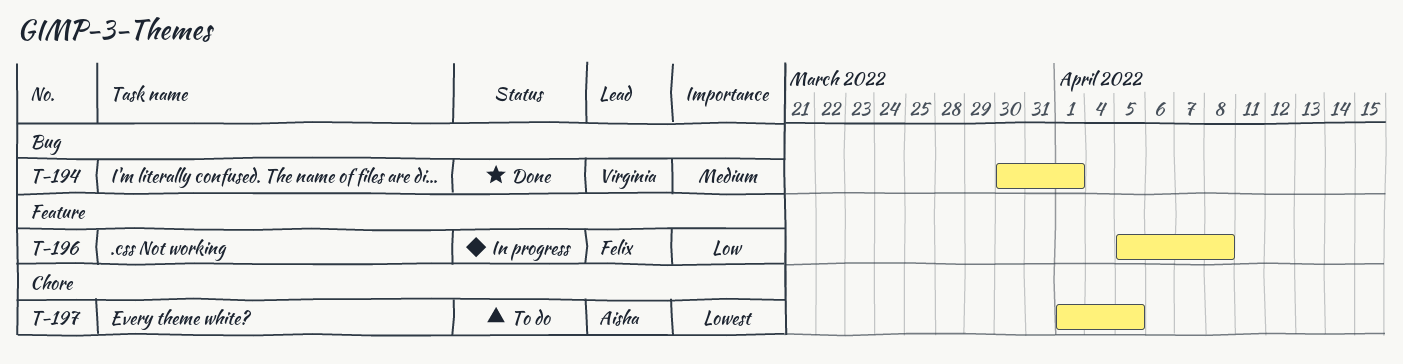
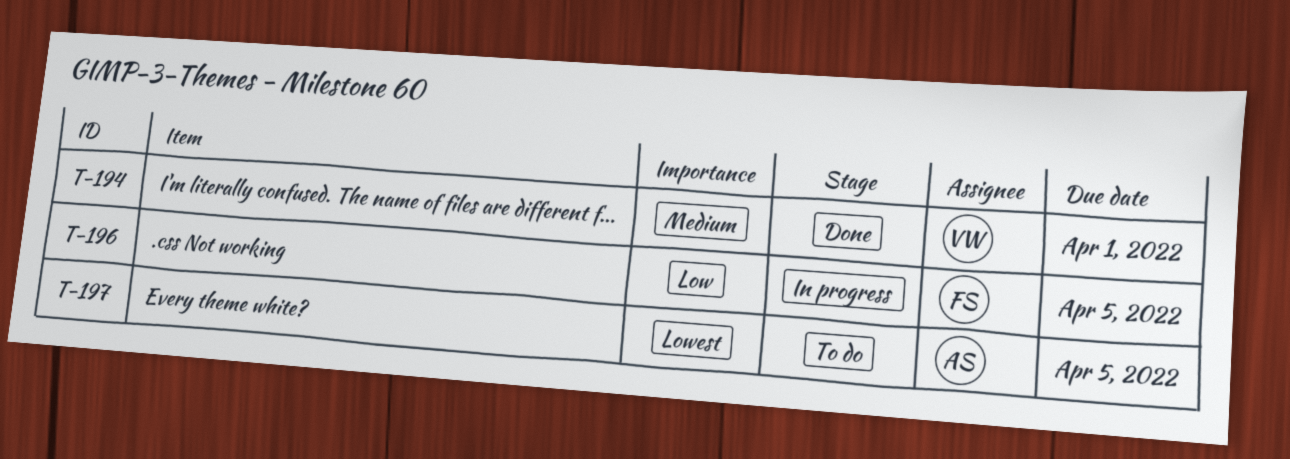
T-196, due: Apr 8 -> Apr 5

